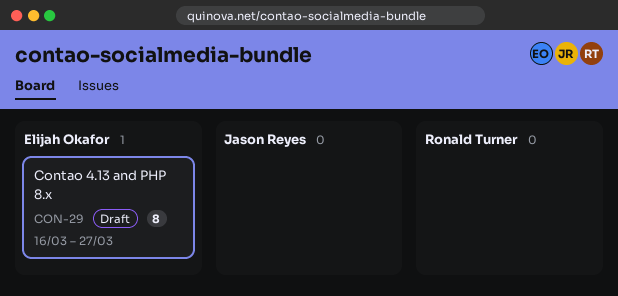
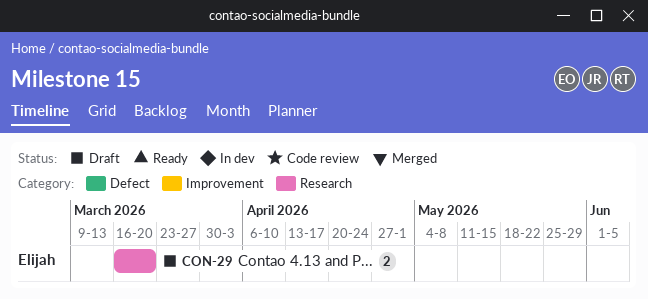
CON-29, estimate: 8 -> 2
CON-29, due: Mar 27 -> Mar 20

